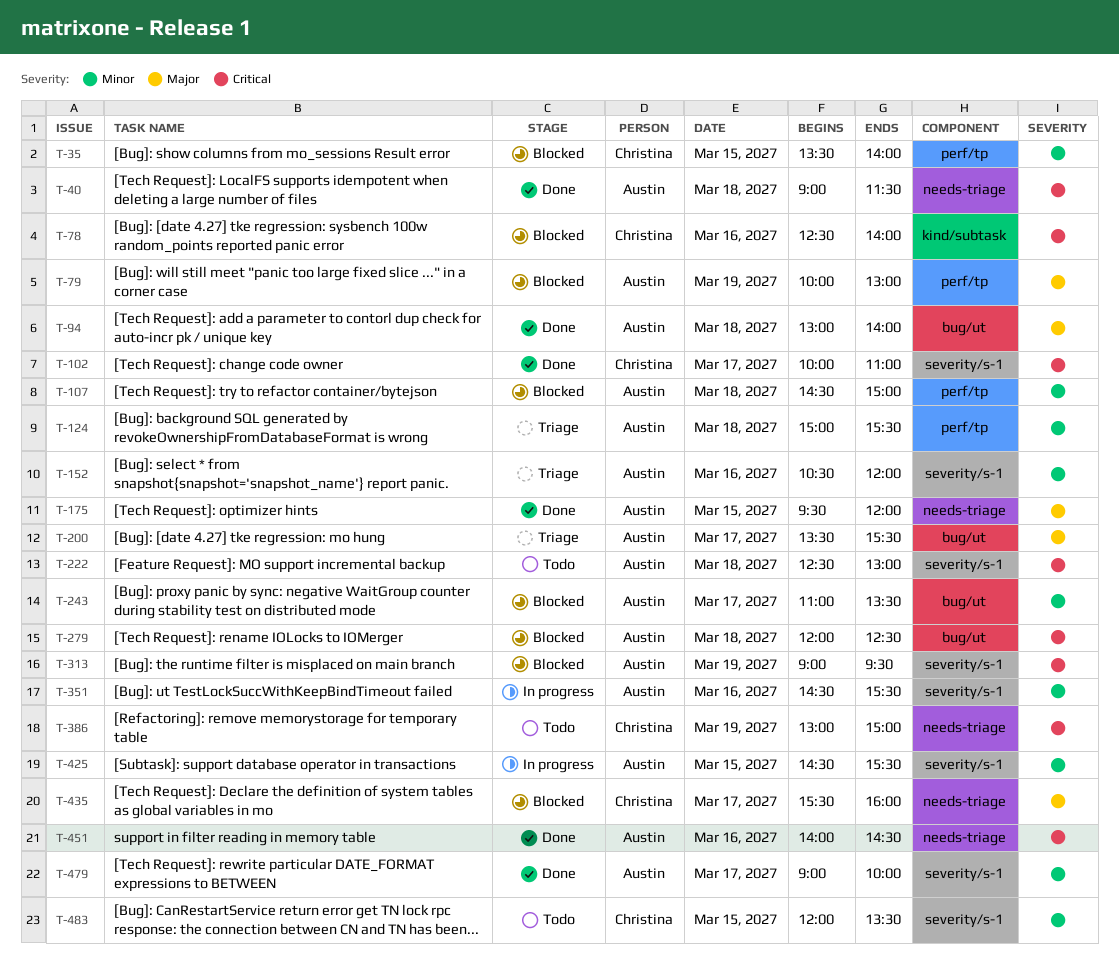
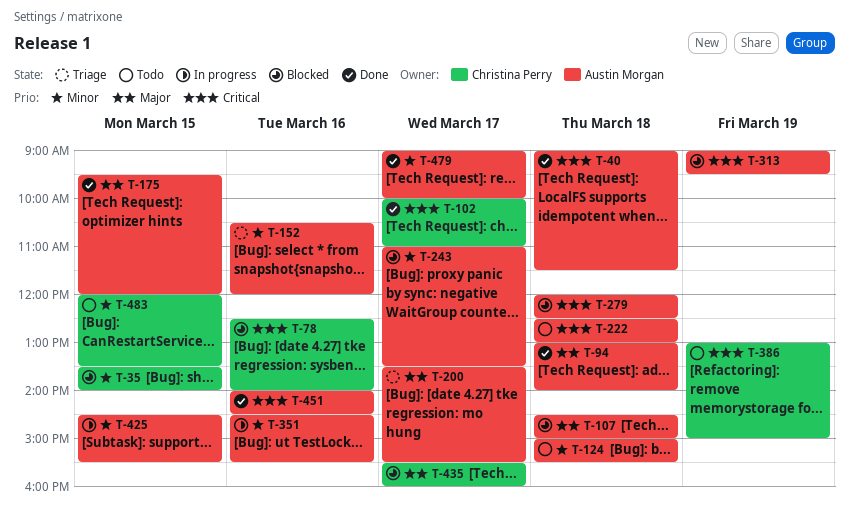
T-79: present -> none
T-107, priority: Minor -> Major
T-124, status: Triage -> Todo

